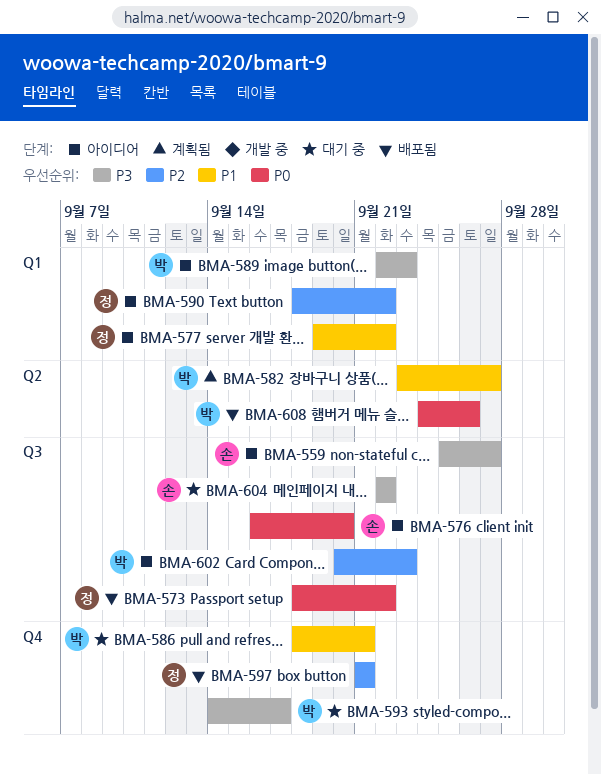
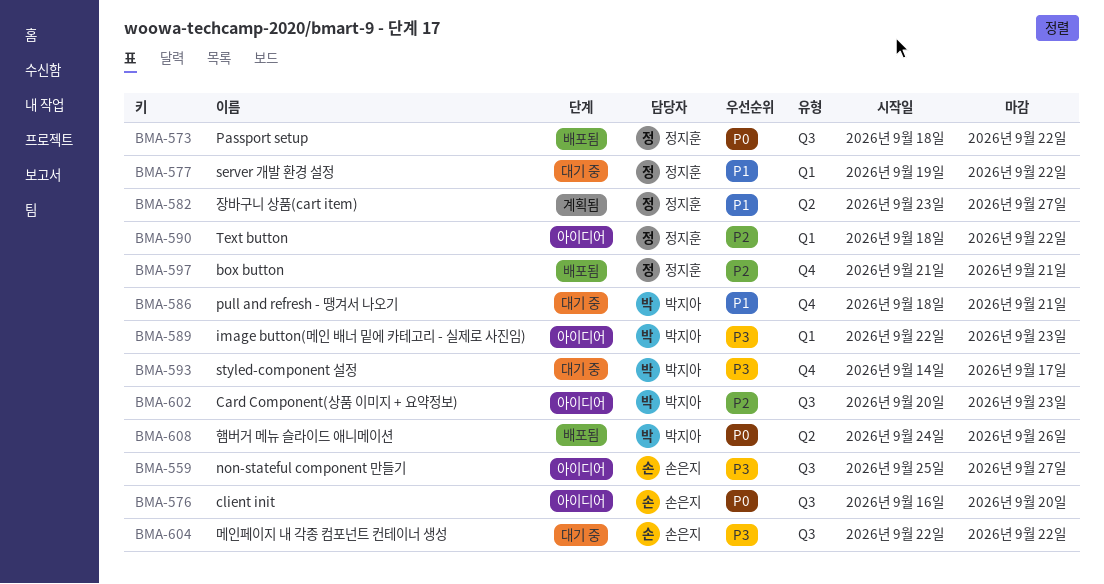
BMA-577, status: 아이디어 -> 대기 중
BMA-582, owner: 박지아 -> 정지훈

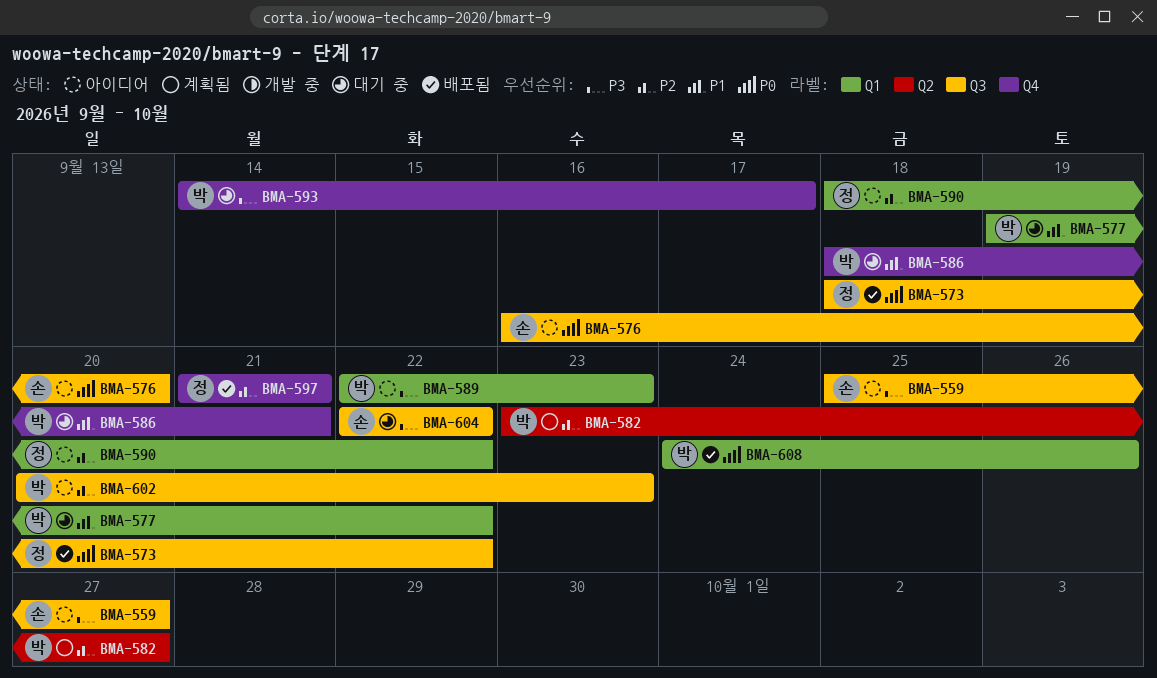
BMA-577, owner: 정지훈 -> 박지아
BMA-582, owner: 정지훈 -> 박지아
BMA-582, priority: P1 -> P2
BMA-608, label: Q2 -> Q1

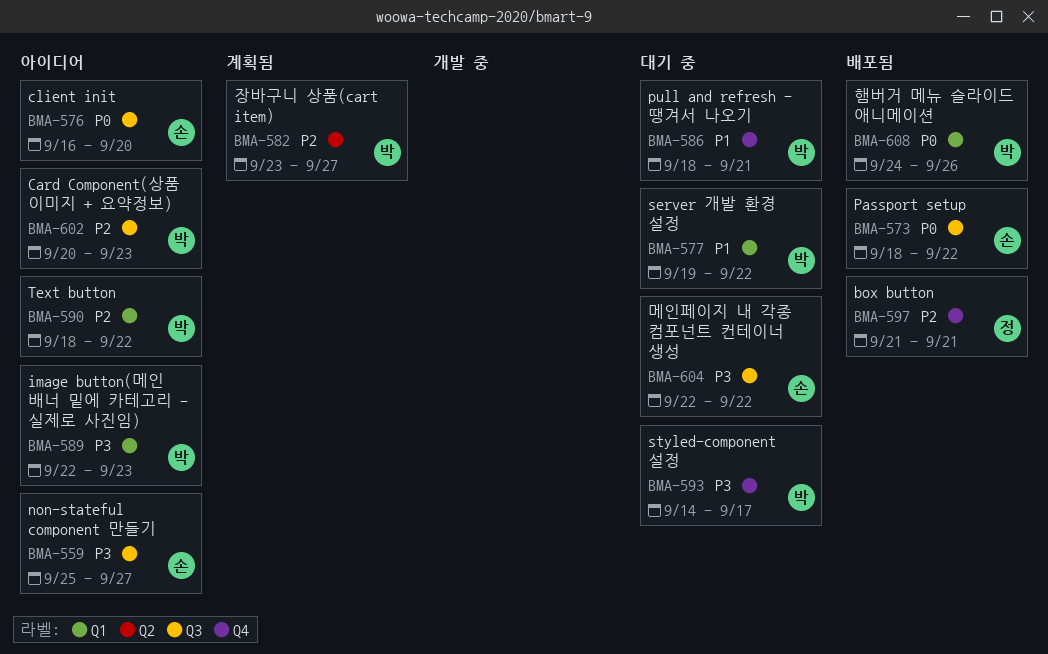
BMA-573, owner: 정 -> 손
BMA-590, owner: 정 -> 박

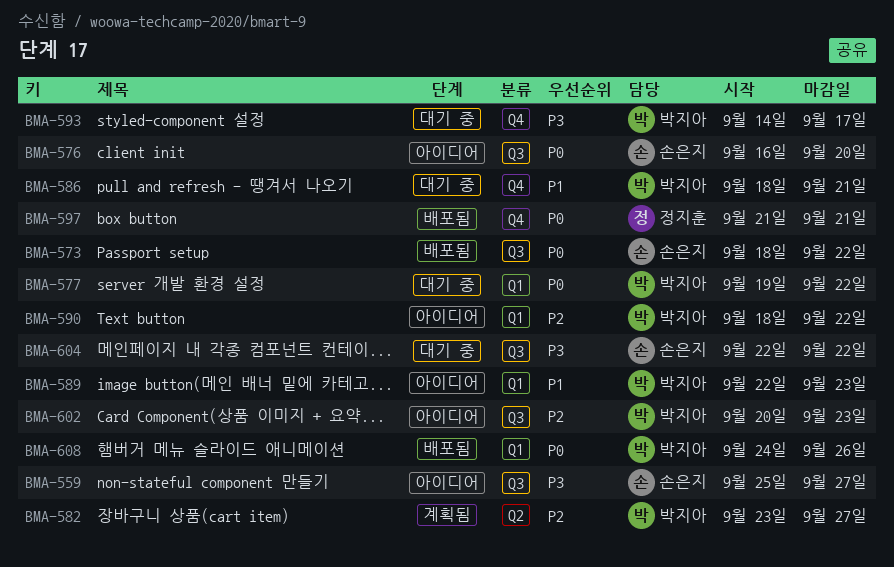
BMA-577, priority: P1 -> P0
BMA-589, priority: P3 -> P1
BMA-597, priority: P2 -> P0

